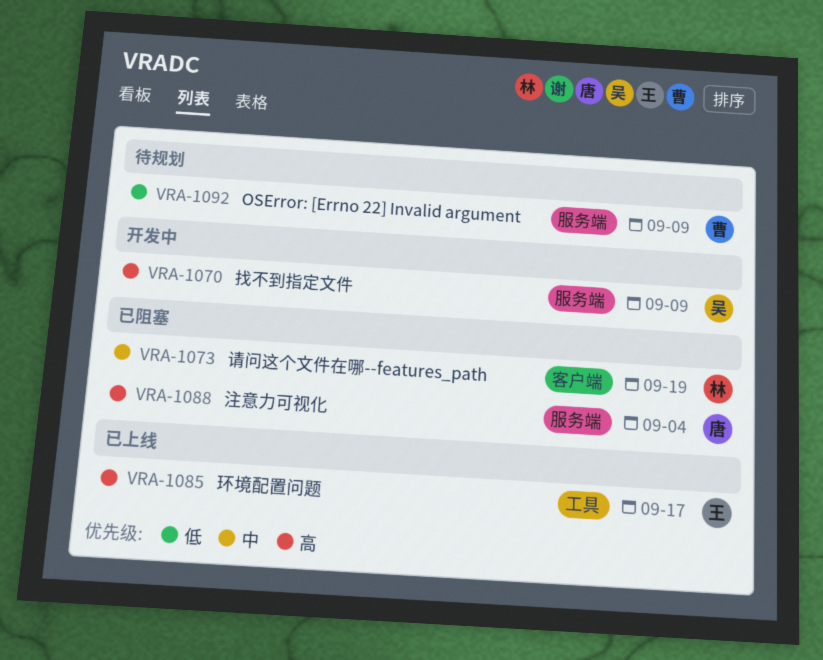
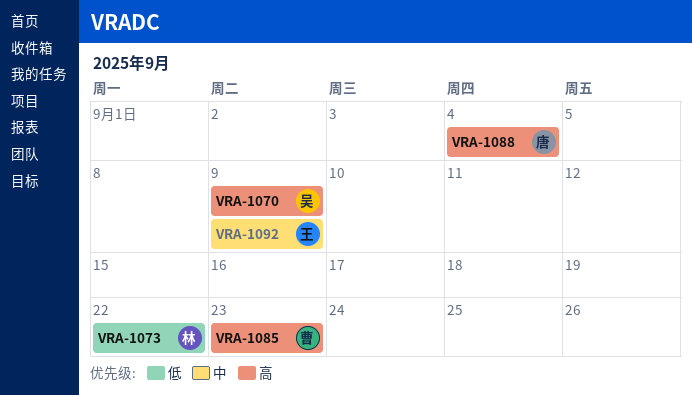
VRA-1073, priority: 中 -> 低
VRA-1073, due: Sep 19 -> Sep 22
VRA-1085, owner: 王 -> 曹
VRA-1085, due: Sep 17 -> Sep 23
VRA-1092, owner: 曹 -> 王
VRA-1092, priority: 低 -> 中

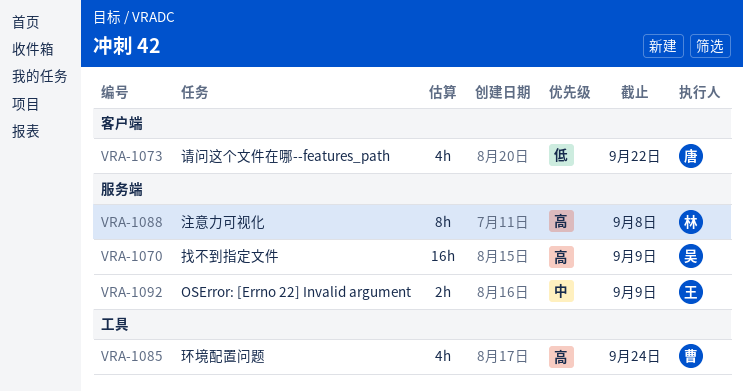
VRA-1073, owner: 林 -> 唐
VRA-1085, due: Sep 23 -> Sep 24
VRA-1088, owner: 唐 -> 林
VRA-1088, due: Sep 4 -> Sep 8

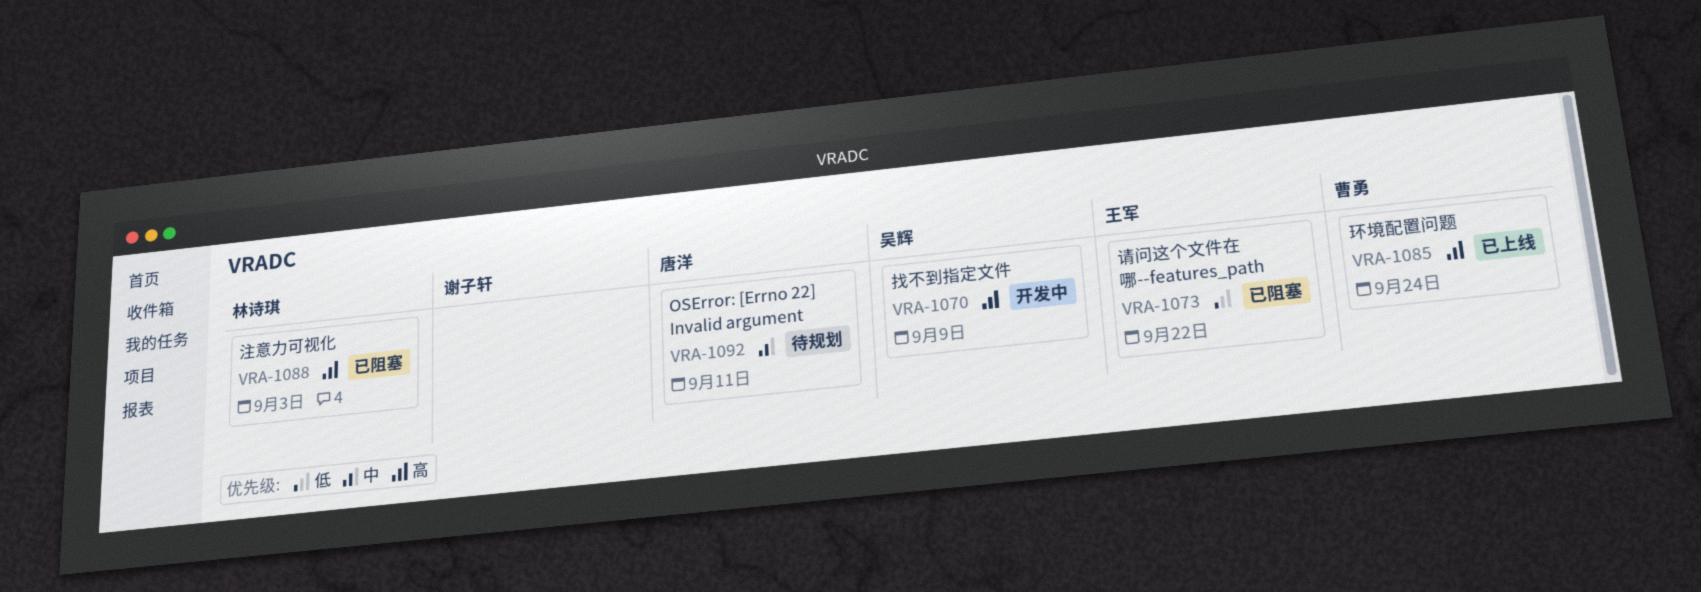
VRA-1073, owner: 唐洋 -> 王军
VRA-1088, due: Sep 8 -> Sep 3
VRA-1092, owner: 王军 -> 唐洋
VRA-1092, due: Sep 9 -> Sep 11

